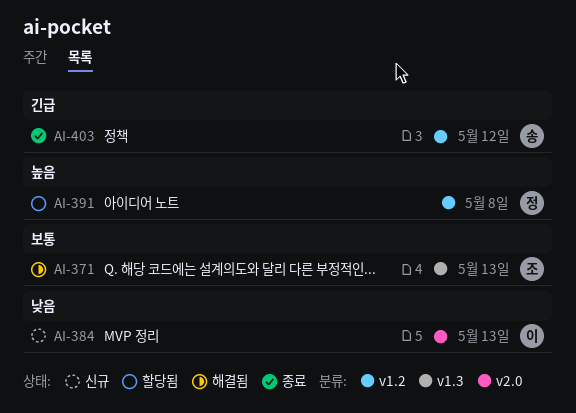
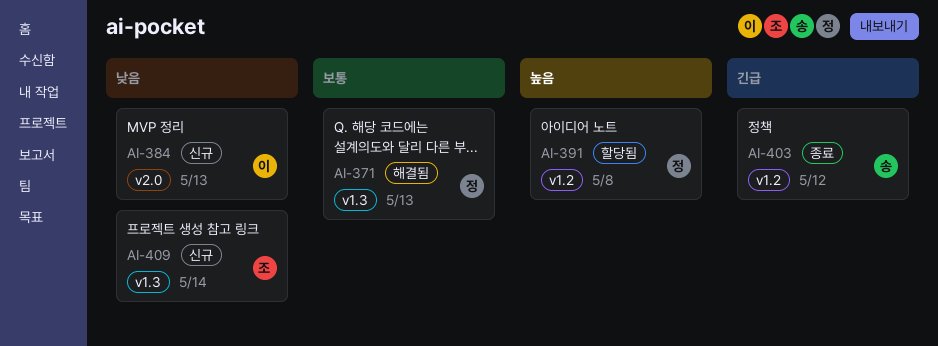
AI-371, owner: 조 -> 정
AI-409: none -> present

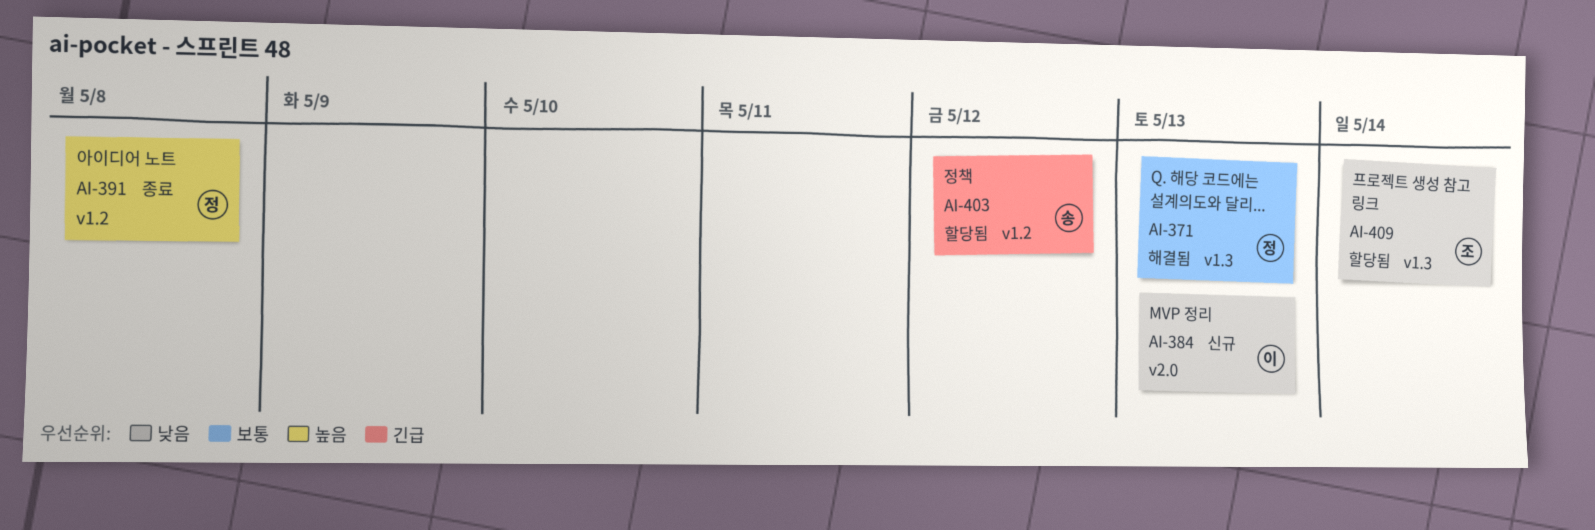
AI-391, status: 할당됨 -> 종료
AI-403, status: 종료 -> 할당됨
AI-409, status: 신규 -> 할당됨

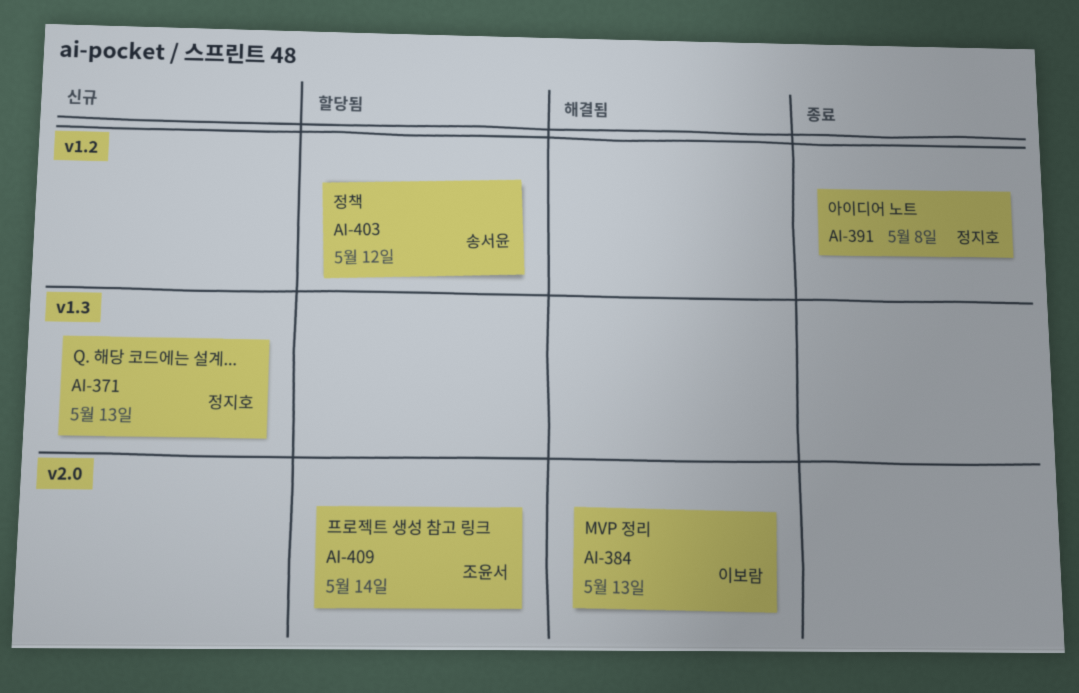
AI-371, status: 해결됨 -> 신규
AI-384, status: 신규 -> 해결됨
AI-409, label: v1.3 -> v2.0

